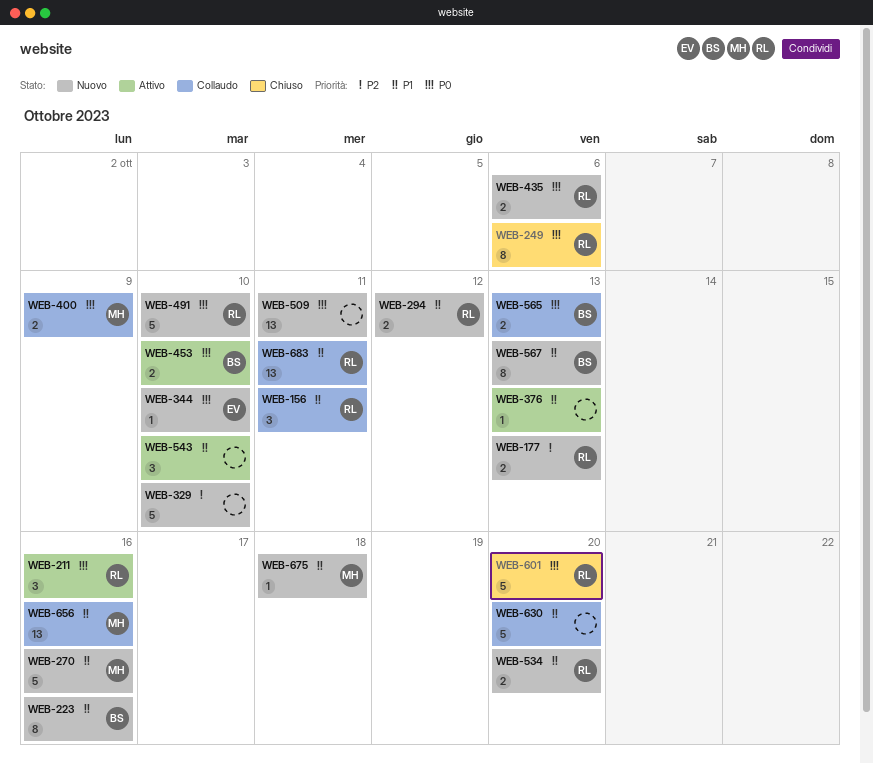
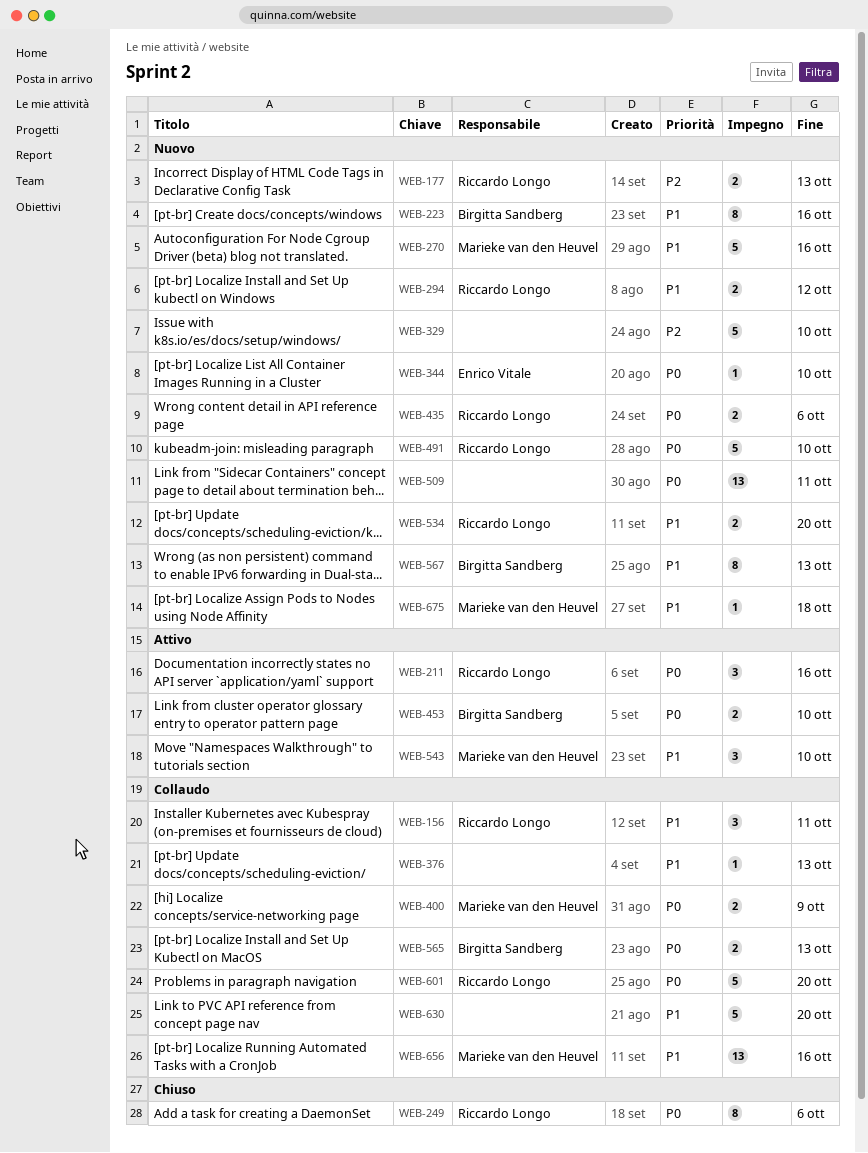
WEB-376, status: Attivo -> Collaudo
WEB-543, owner: none -> Marieke van den Heuvel
WEB-601, status: Chiuso -> Collaudo
WEB-683: present -> none

